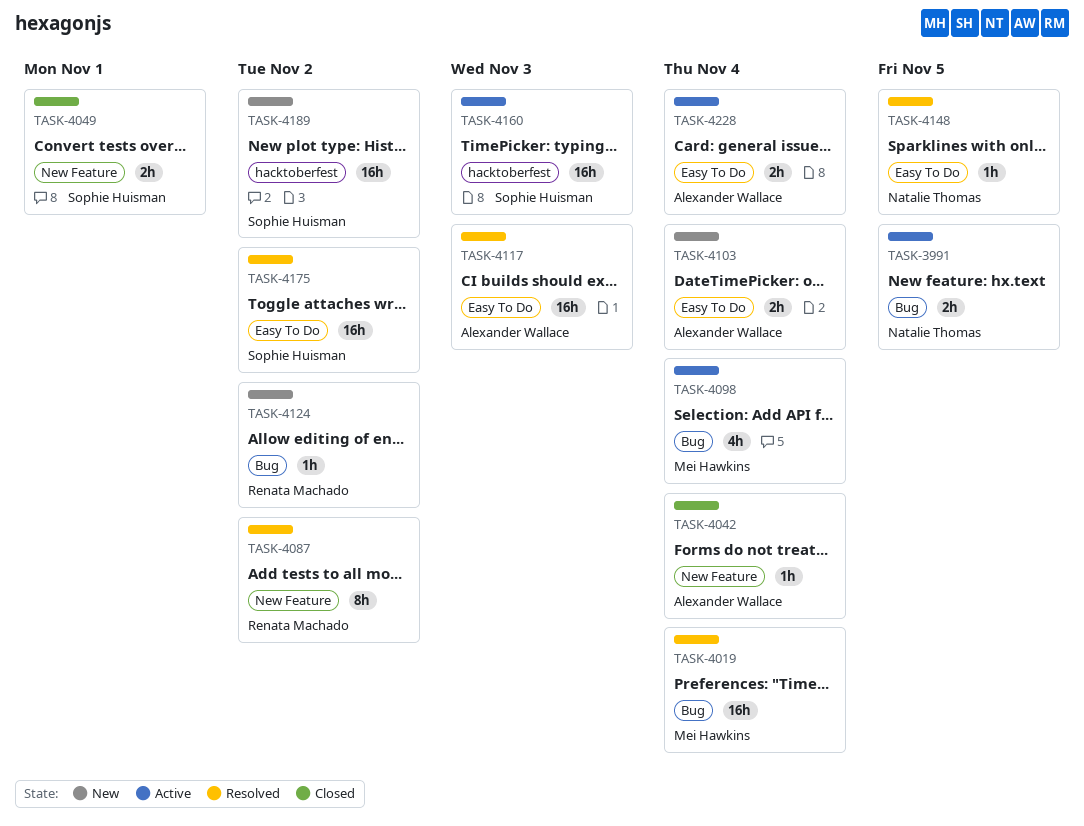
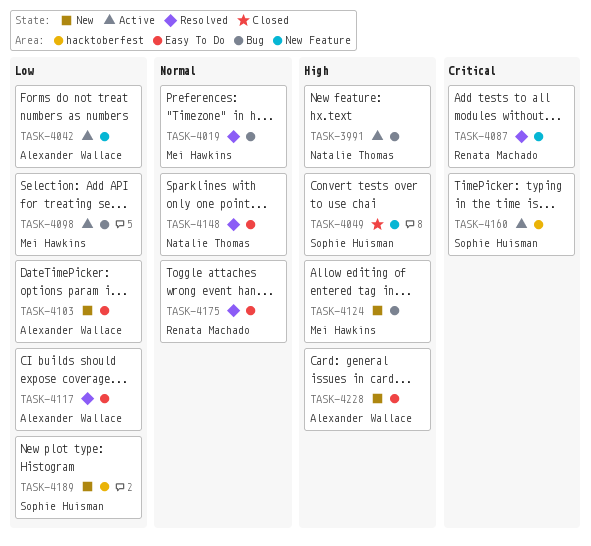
TASK-4042, status: Closed -> Active
TASK-4124, owner: Renata Machado -> Mei Hawkins
TASK-4175, owner: Sophie Huisman -> Renata Machado
TASK-4228, status: Active -> New

